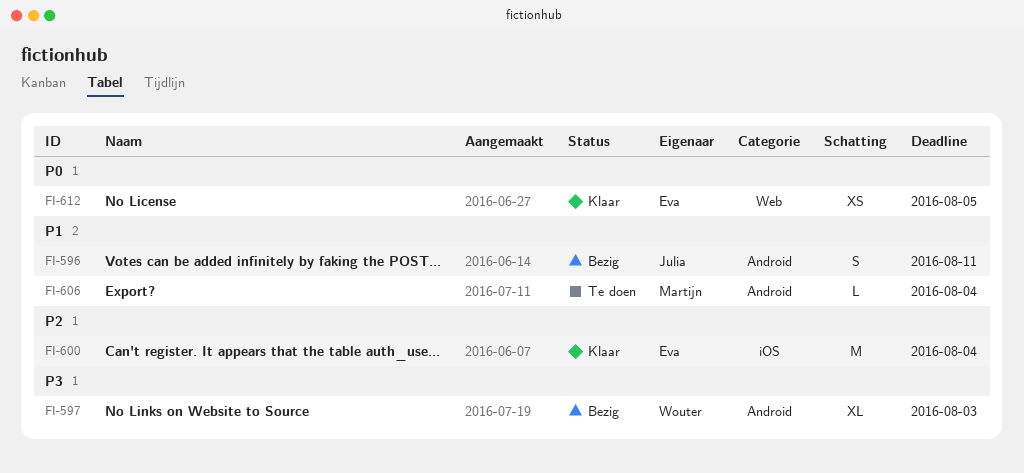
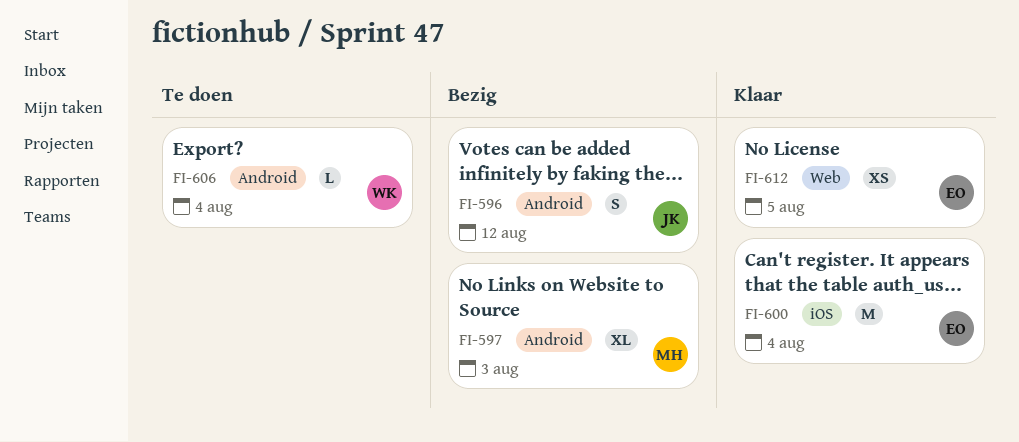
FI-596, due: Aug 11 -> Aug 12
FI-597, owner: Wouter -> Martijn
FI-606, owner: Martijn -> Wouter

